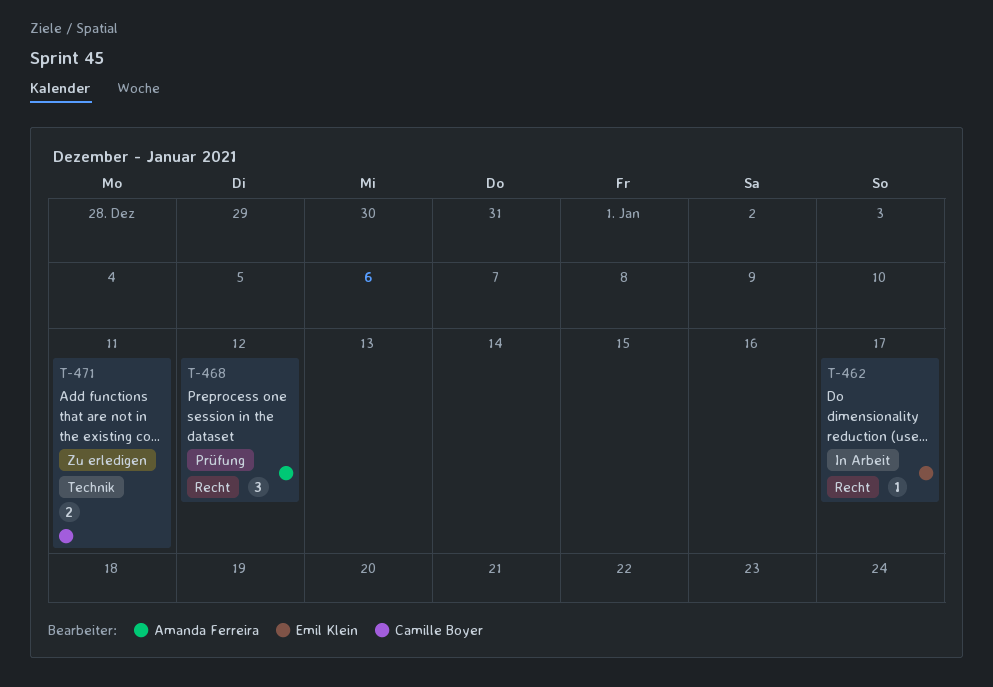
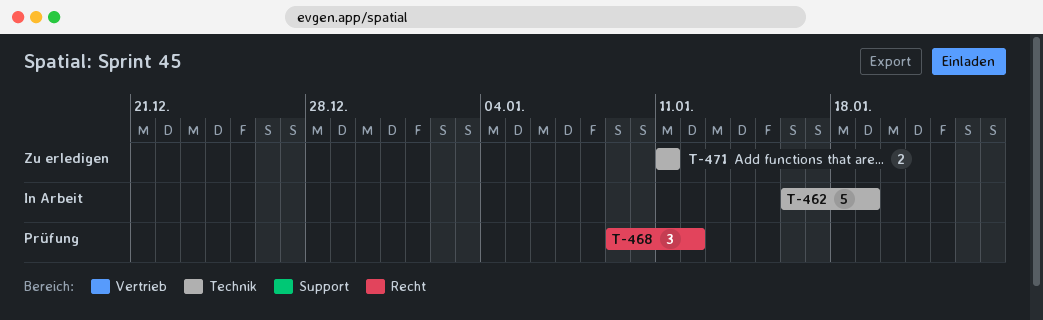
T-462, label: Recht -> Technik
T-462, estimate: 1 -> 5
T-462, due: Jan 17 -> Jan 19

